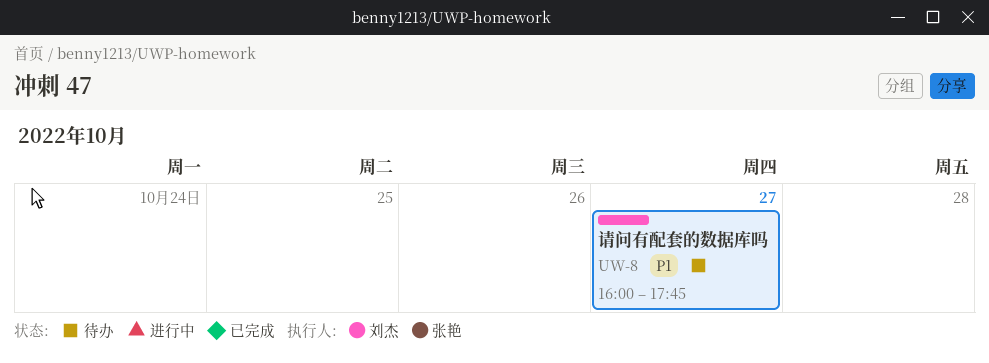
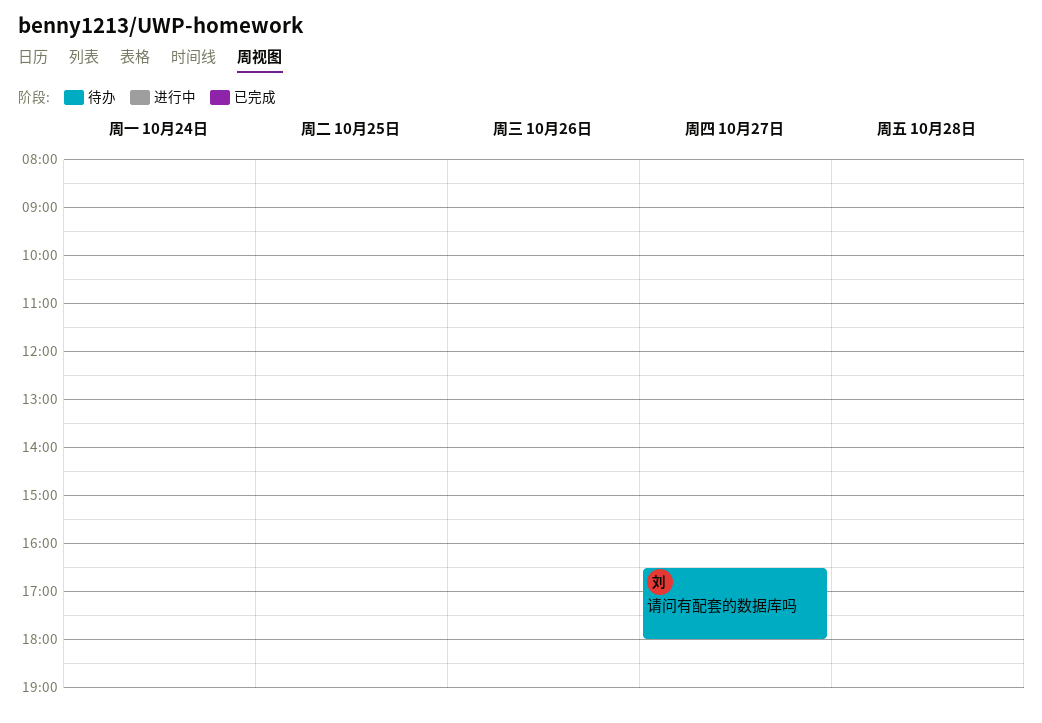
请问有配套的数据库吗, begins: 16:00 -> 16:30
请问有配套的数据库吗, ends: 17:45 -> 18:00

